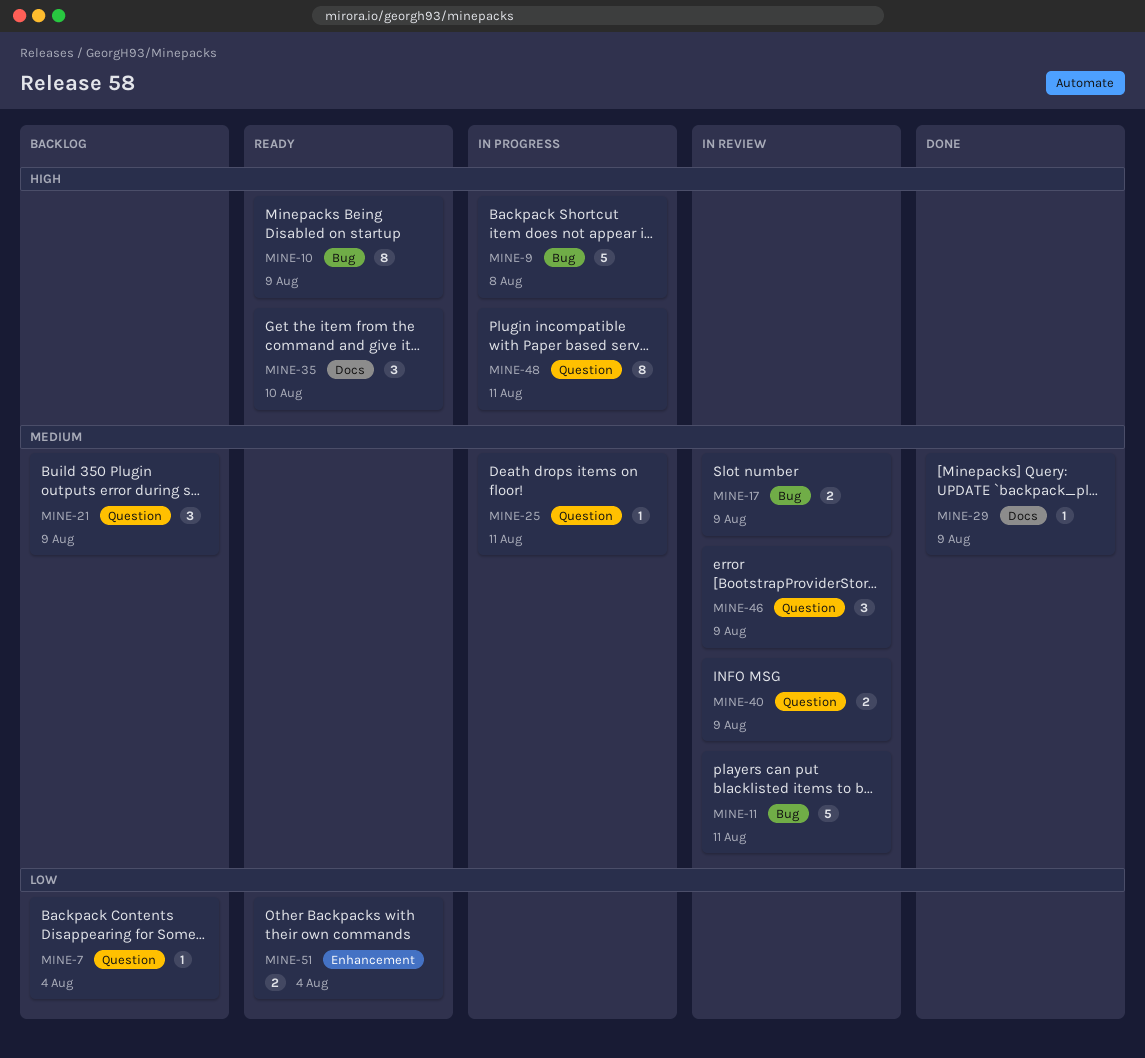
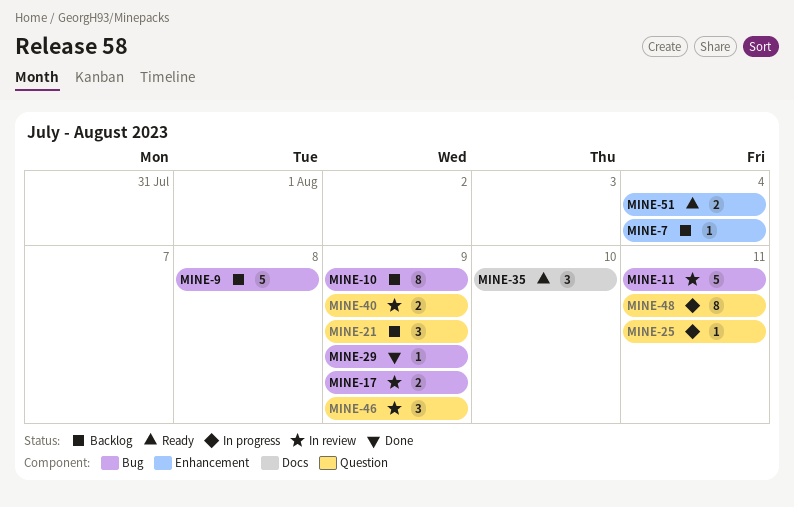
MINE-7, label: Question -> Enhancement
MINE-9, status: In progress -> Backlog
MINE-10, status: Ready -> Backlog
MINE-29, label: Docs -> Bug

